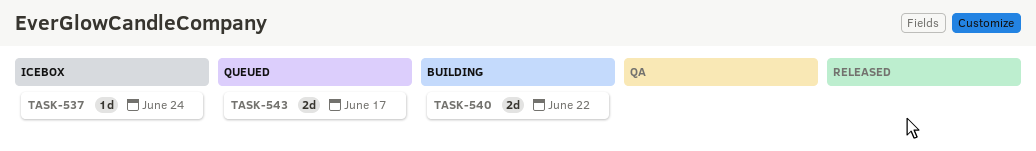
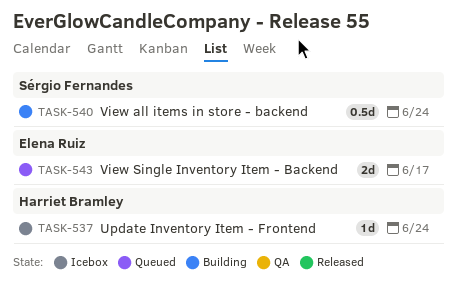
TASK-540, estimate: 2d -> 0.5d
TASK-540, due: Jun 22 -> Jun 24

